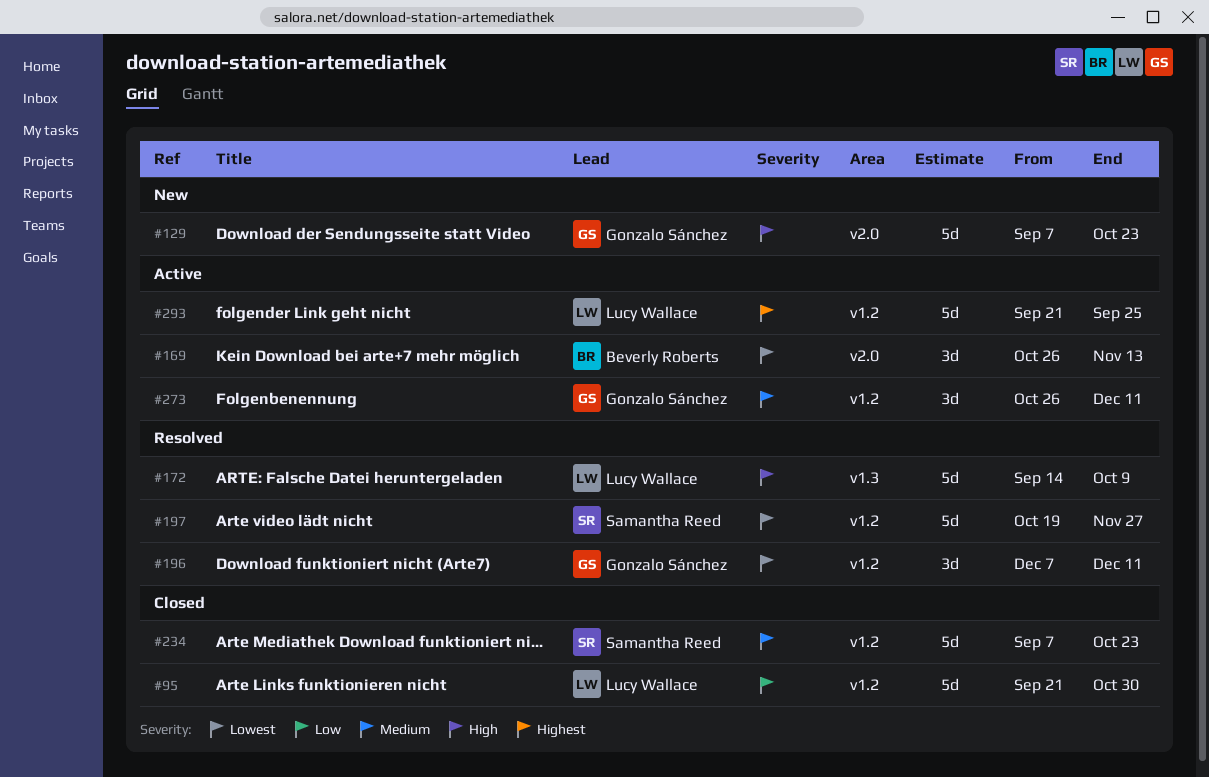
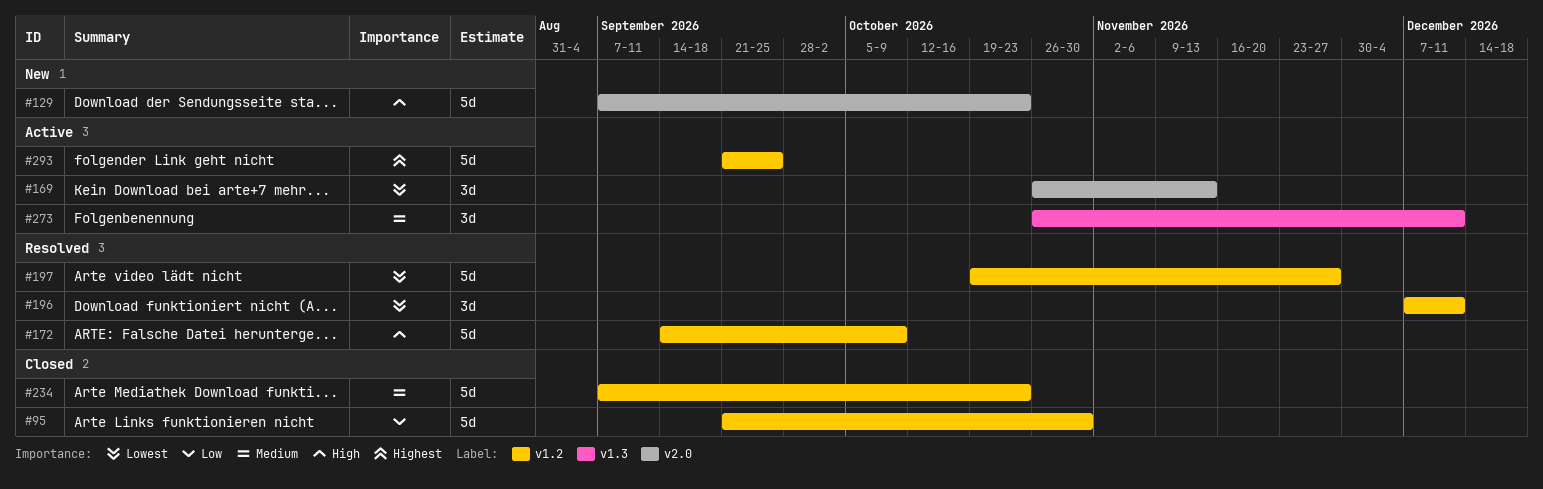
#172, label: v1.3 -> v1.2
#273, label: v1.2 -> v1.3

